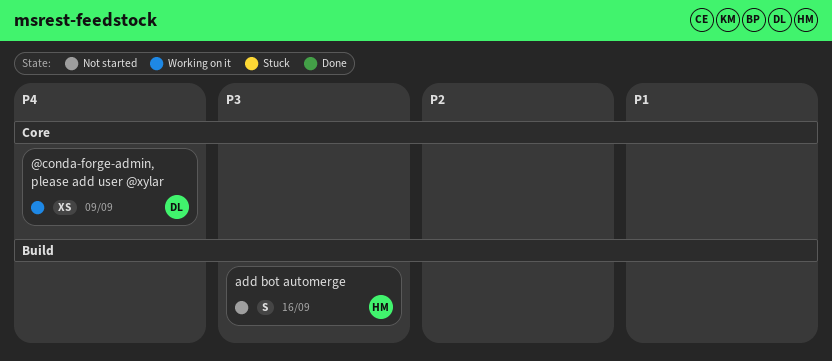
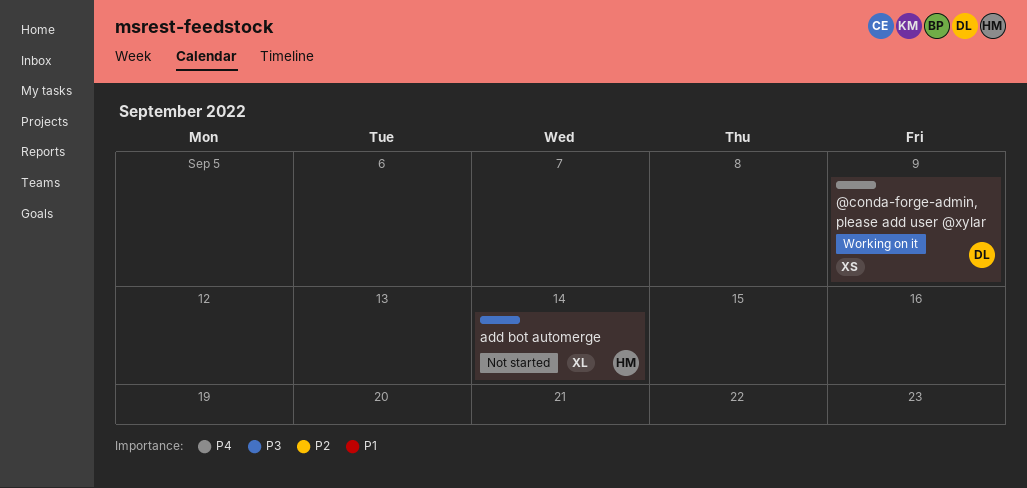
add bot automerge, estimate: S -> XL
add bot automerge, due: Sep 16 -> Sep 14

